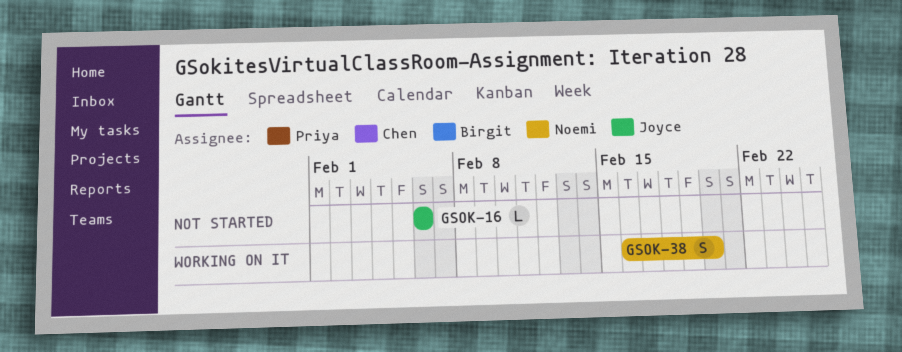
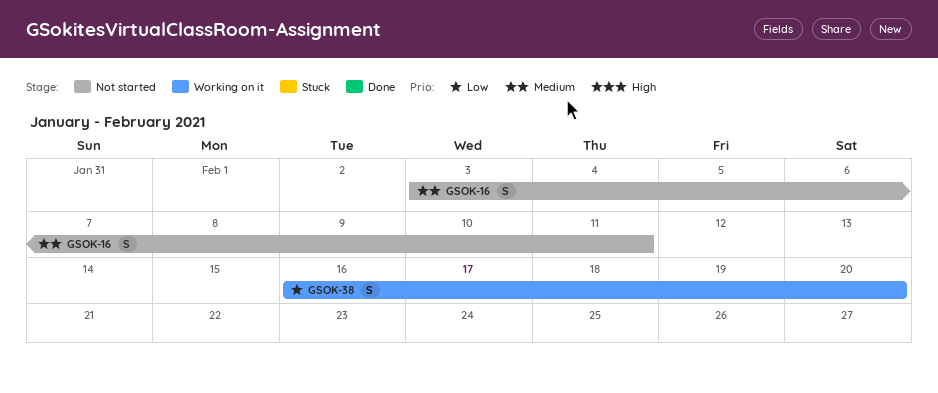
GSOK-16, estimate: L -> S
GSOK-16, start: Feb 6 -> Feb 3
GSOK-16, due: Feb 6 -> Feb 11

